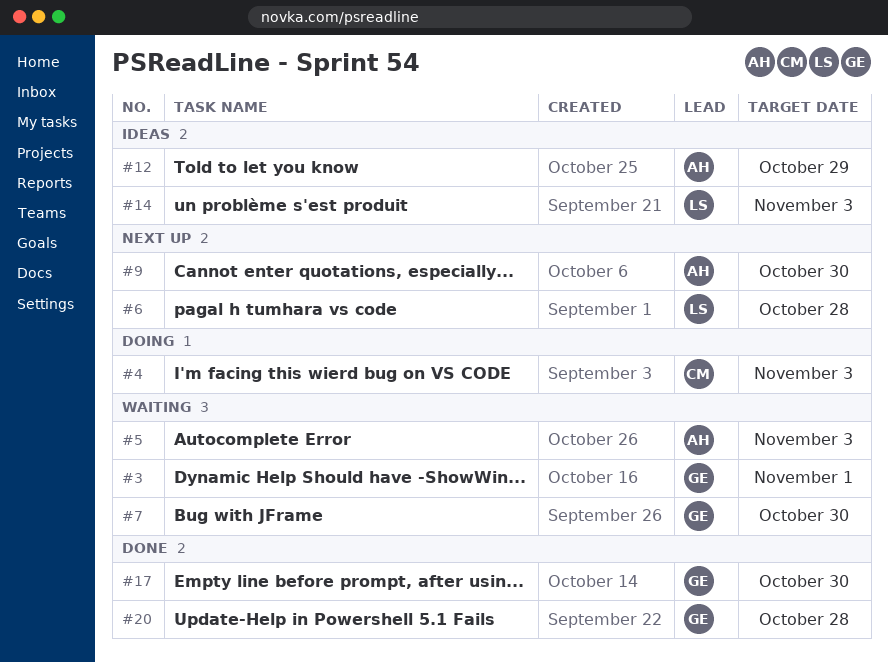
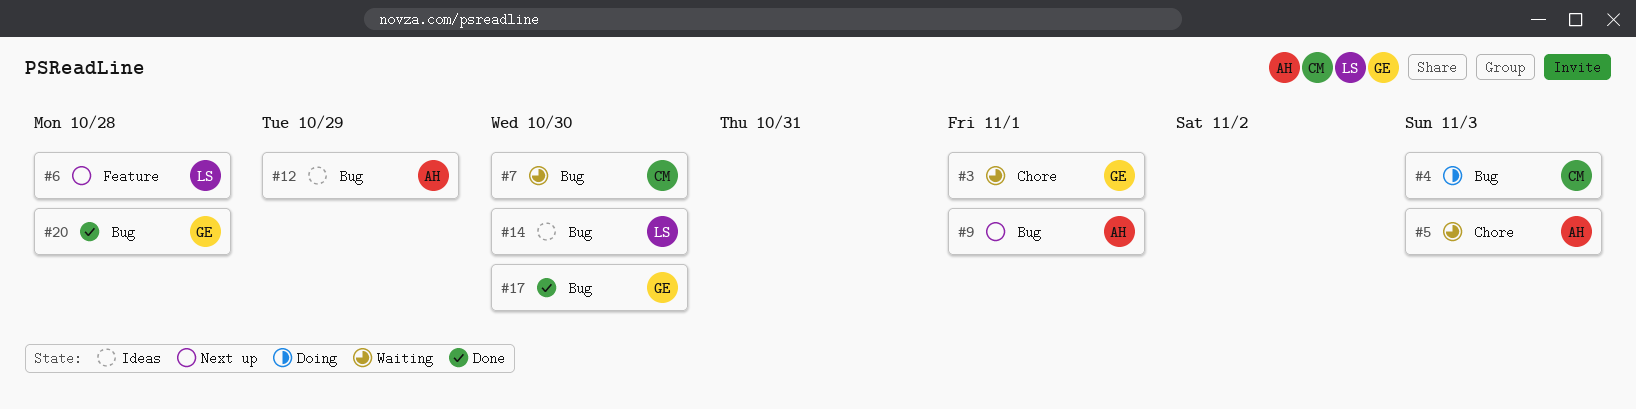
#7, owner: GE -> CM
#9, due: Oct 30 -> Nov 1
#14, due: Nov 3 -> Oct 30

